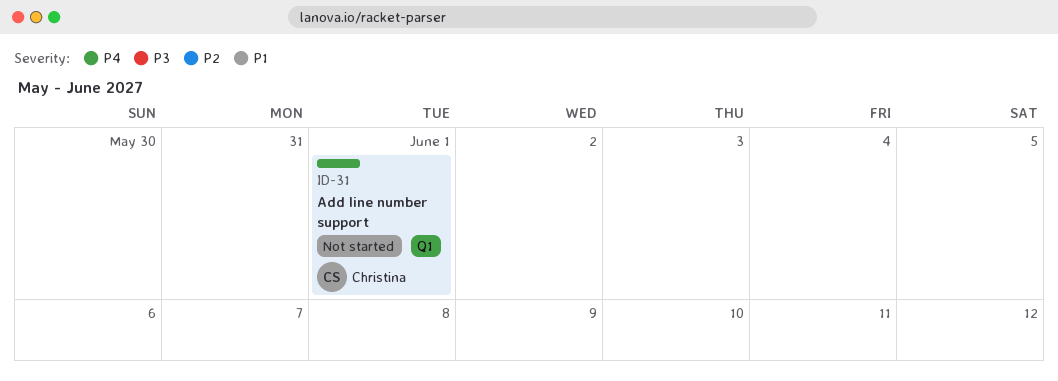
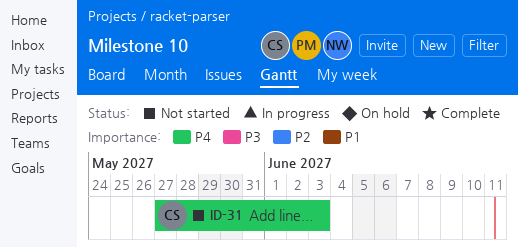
ID-31, due: Jun 1 -> Jun 3

